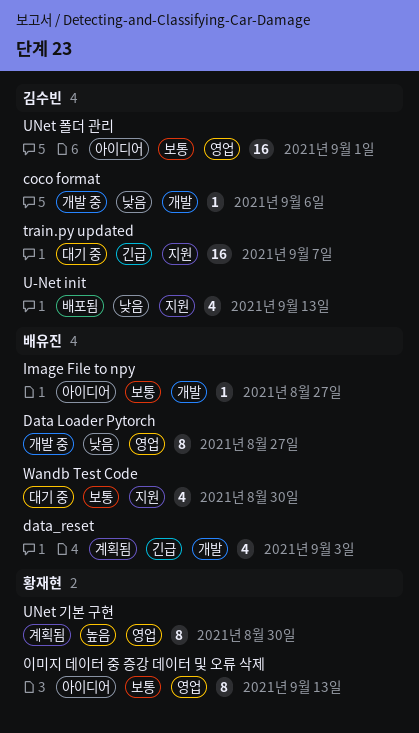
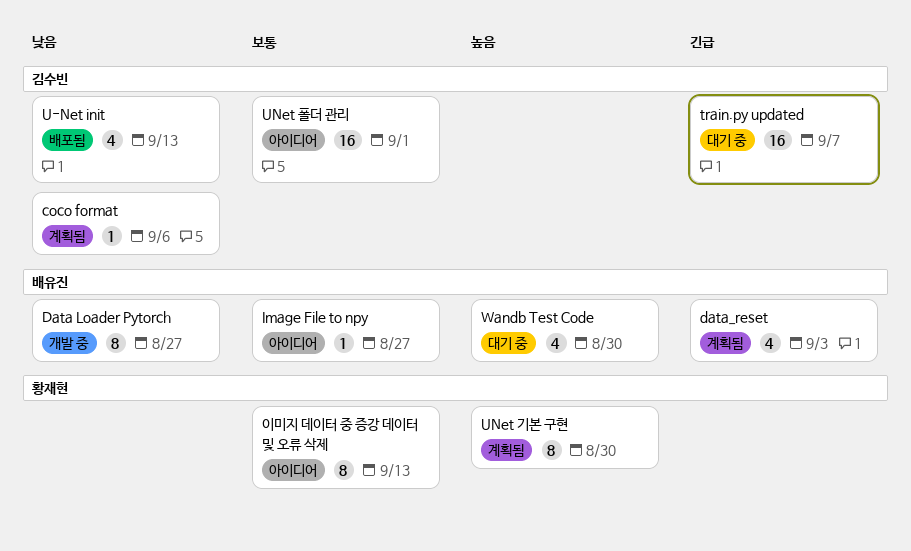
coco format, status: 개발 중 -> 계획됨
Wandb Test Code, priority: 보통 -> 높음

